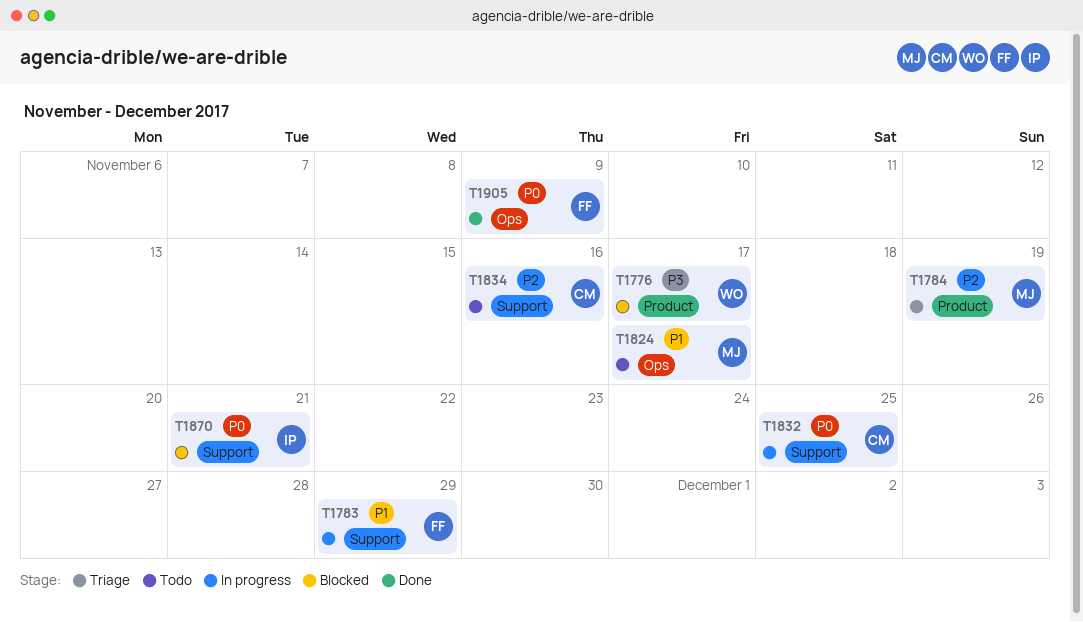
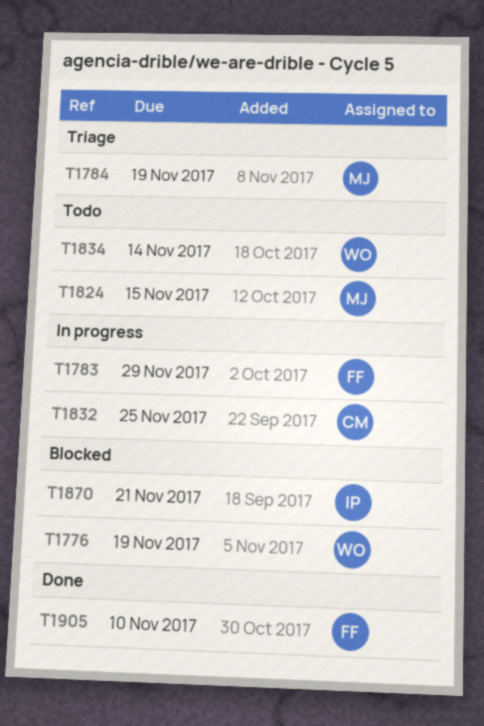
T1776, due: Nov 17 -> Nov 19
T1824, due: Nov 17 -> Nov 15
T1834, owner: CM -> WO
T1834, due: Nov 16 -> Nov 14
T1905, due: Nov 9 -> Nov 10

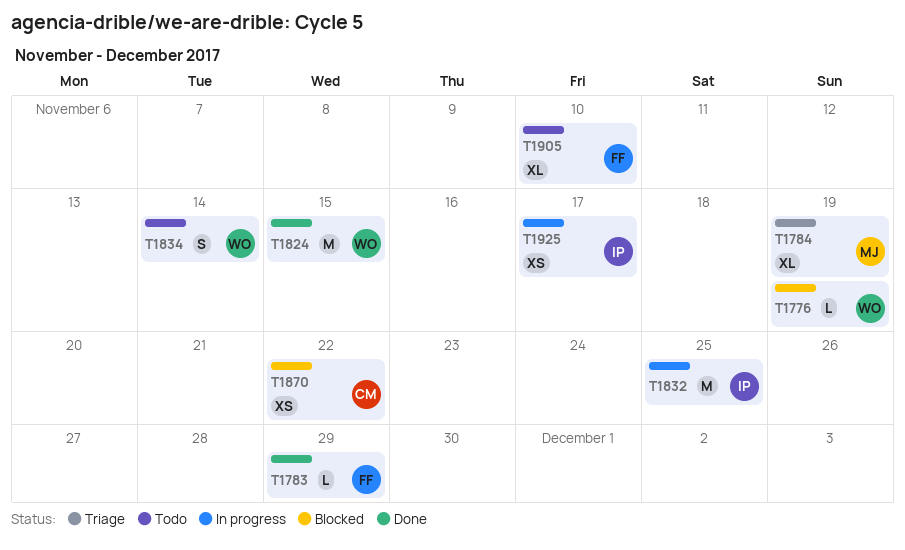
T1783, status: In progress -> Done
T1824, status: Todo -> Done
T1824, owner: MJ -> WO
T1832, owner: CM -> IP
T1870, owner: IP -> CM
T1870, due: Nov 21 -> Nov 22
T1905, status: Done -> Todo
T1925: none -> present

